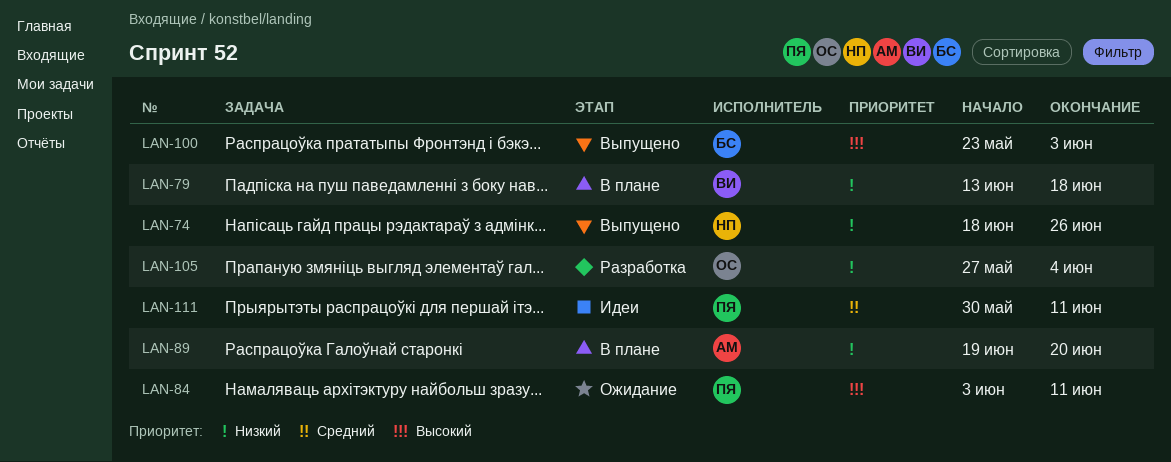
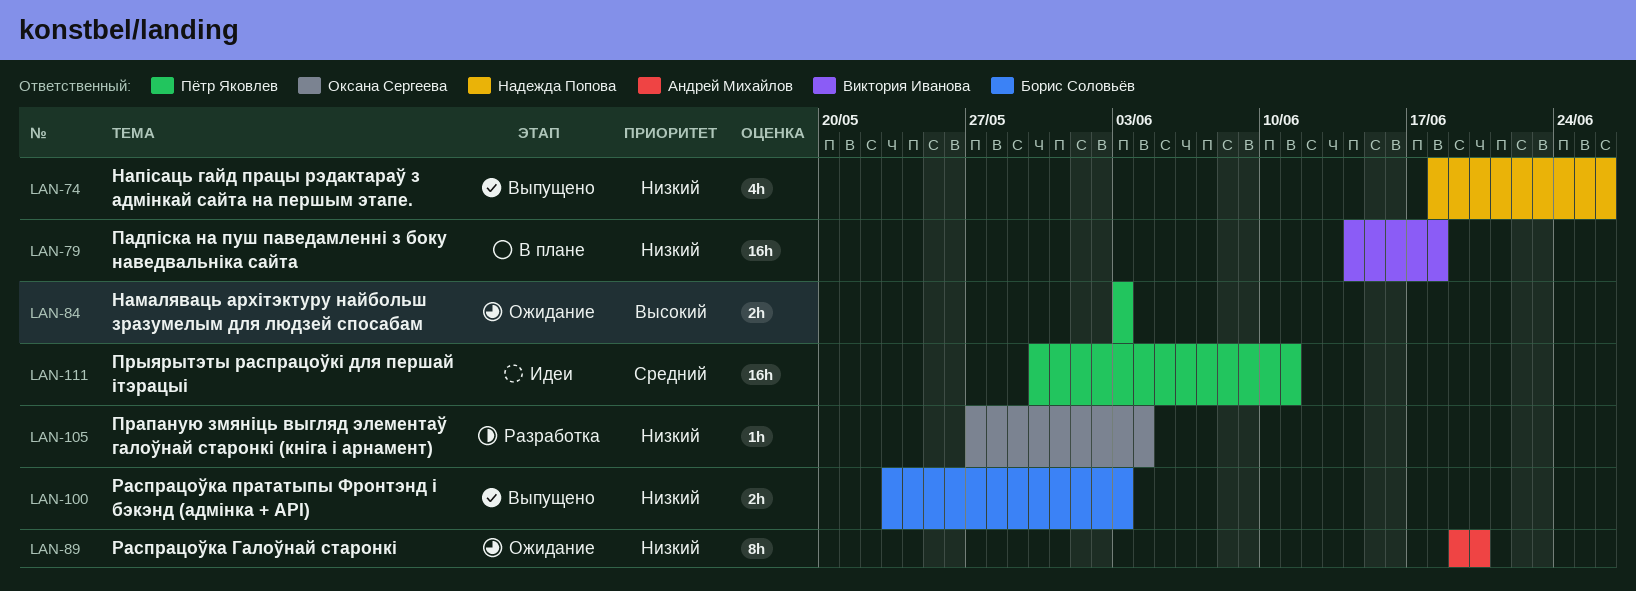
LAN-79, start: Jun 13 -> Jun 14
LAN-84, due: Jun 11 -> Jun 3
LAN-89, status: В плане -> Ожидание
LAN-100, priority: Высокий -> Низкий

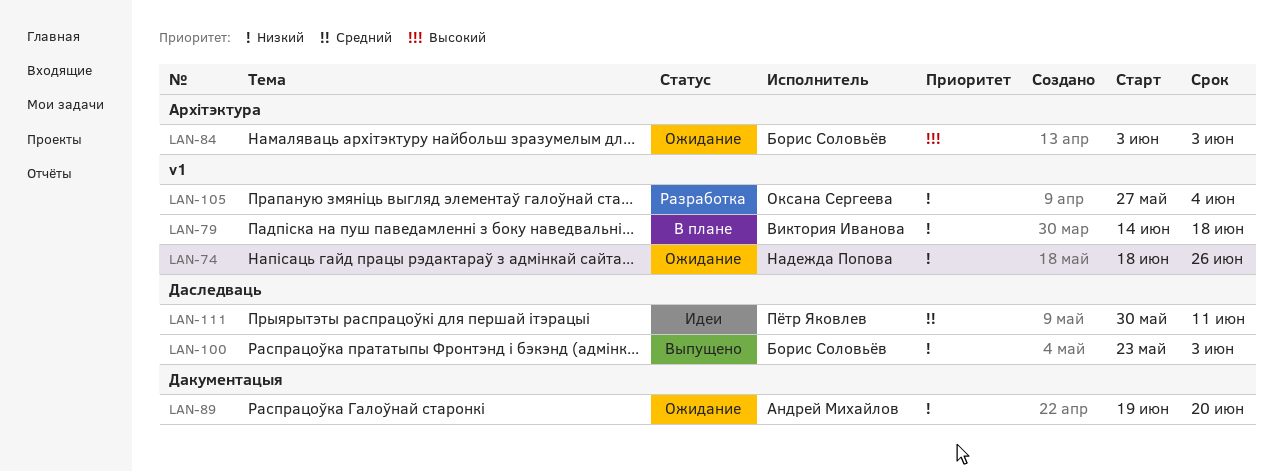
LAN-74, status: Выпущено -> Ожидание
LAN-84, owner: Пётр Яковлев -> Борис Соловьёв

